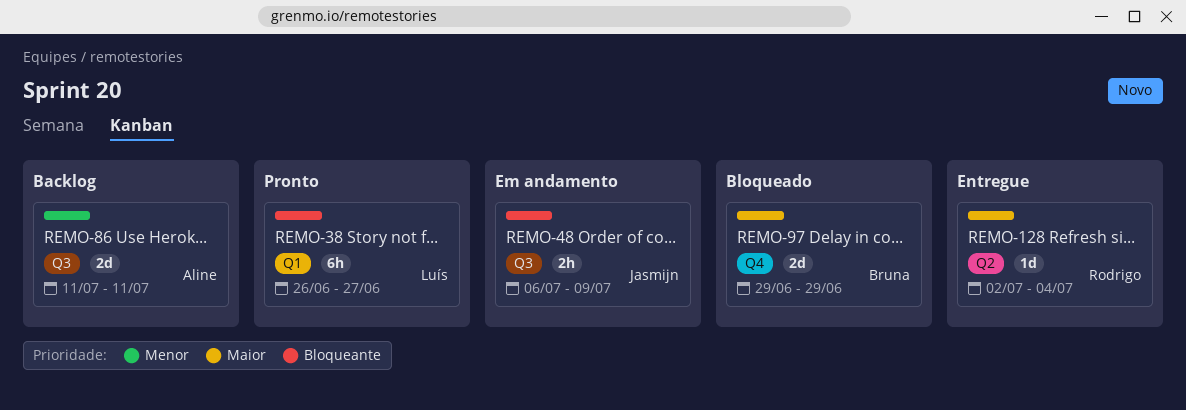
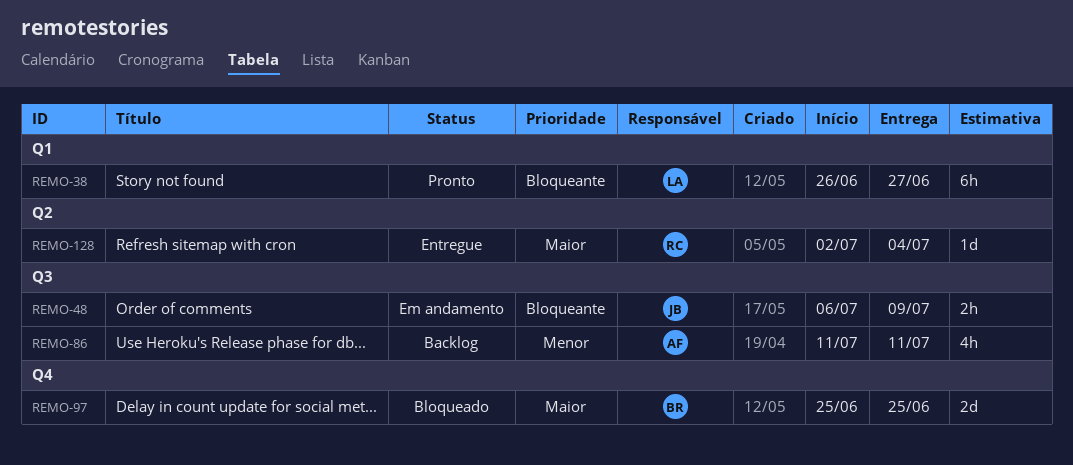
REMO-86, estimate: 2d -> 4h
REMO-97, start: Jun 29 -> Jun 25
REMO-97, due: Jun 29 -> Jun 25

